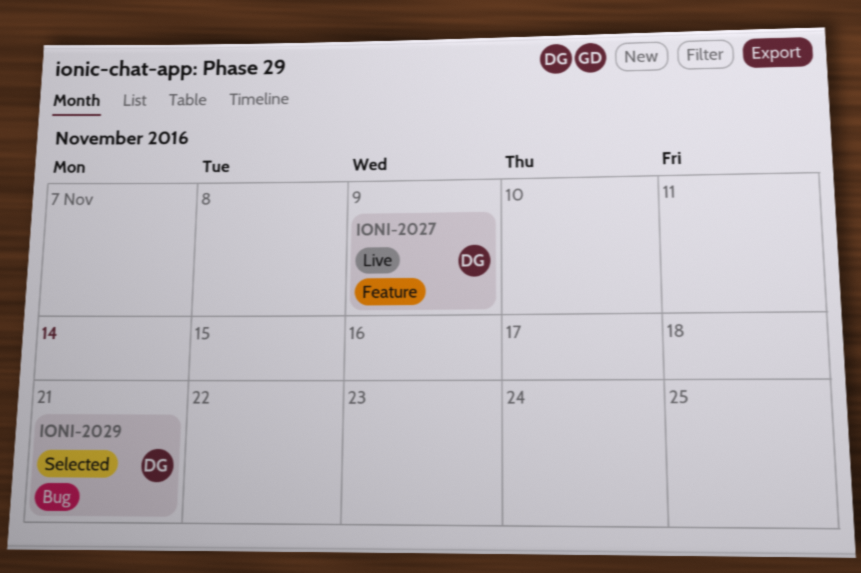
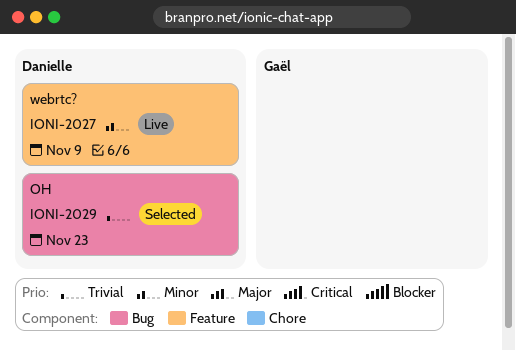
IONI-2029, due: Nov 21 -> Nov 23

